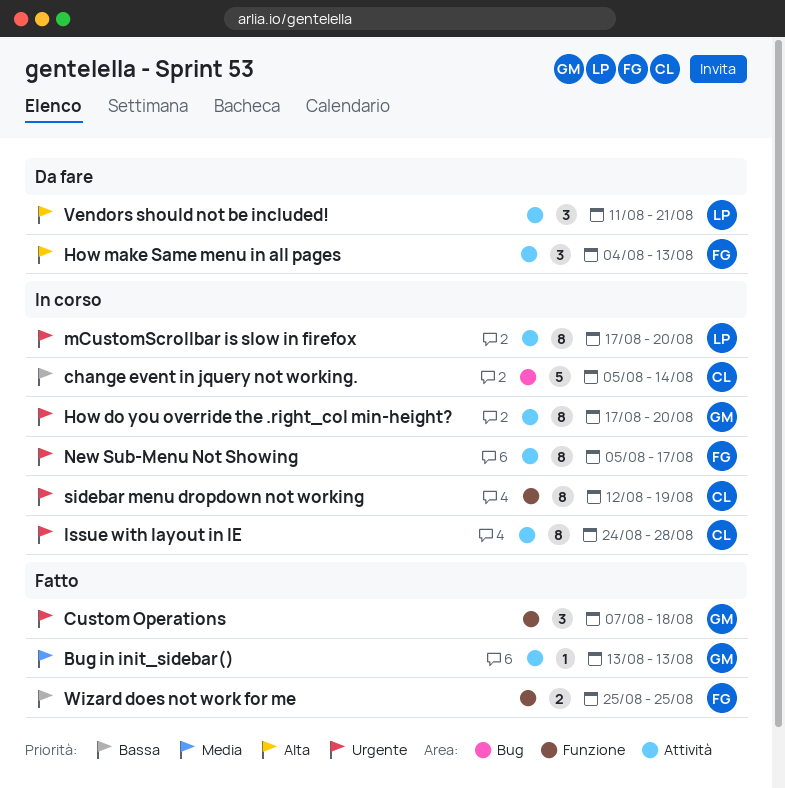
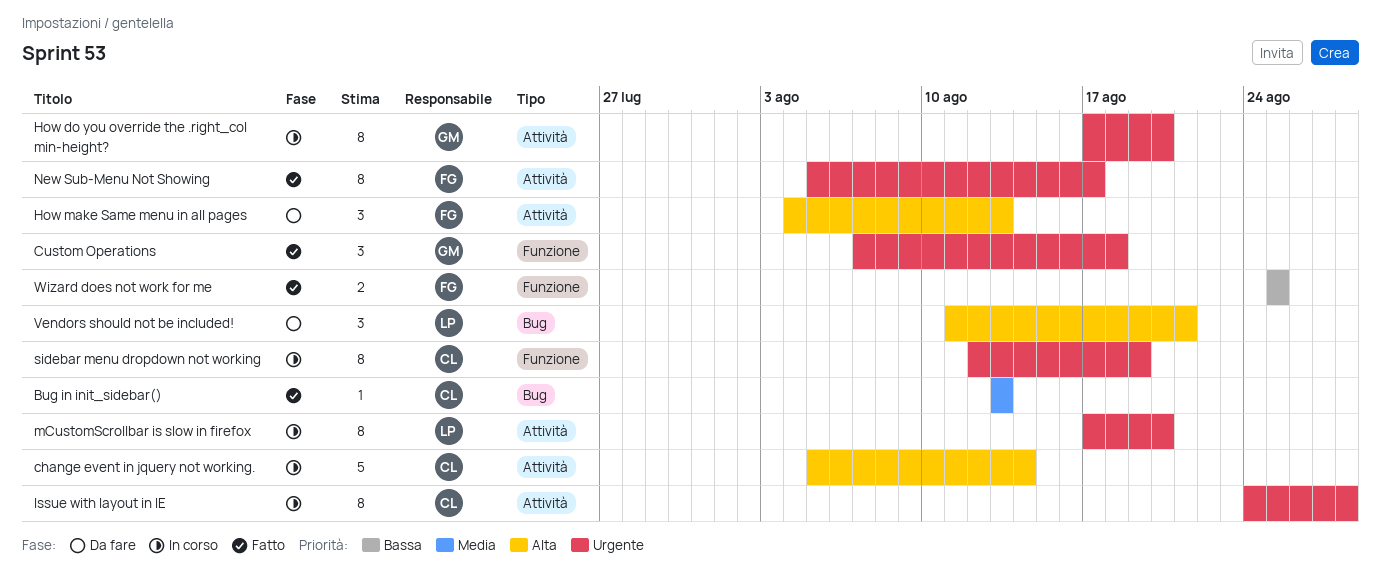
Bug in init_sidebar(), owner: GM -> CL
Bug in init_sidebar(), label: Attività -> Bug
change event in jquery not working., priority: Bassa -> Alta
change event in jquery not working., label: Bug -> Attività
New Sub-Menu Not Showing, status: In corso -> Fatto
Vendors should not be included!, label: Attività -> Bug

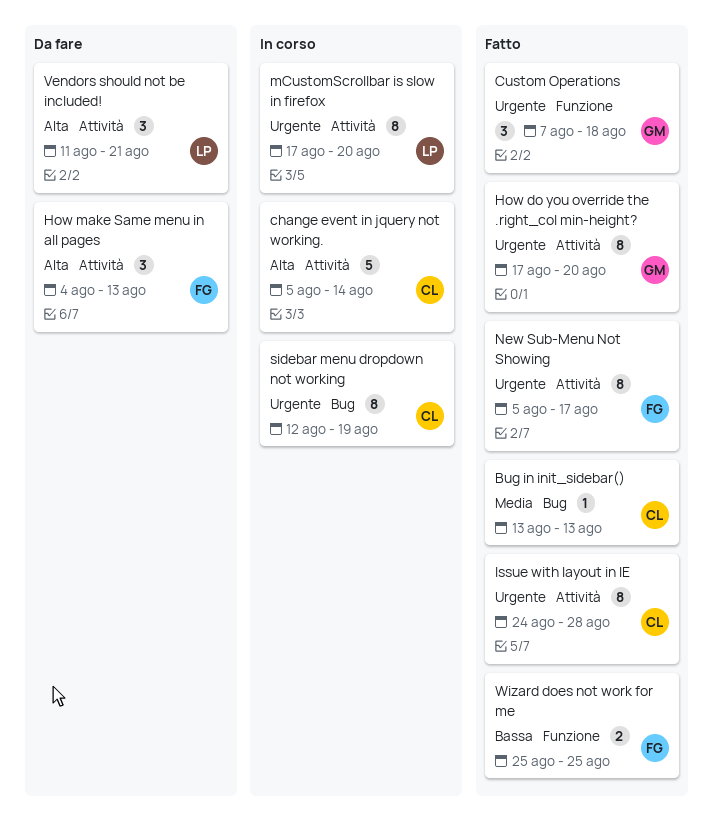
How do you override the .right_col min-height?, status: In corso -> Fatto
Issue with layout in IE, status: In corso -> Fatto
sidebar menu dropdown not working, label: Funzione -> Bug
Vendors should not be included!, label: Bug -> Attività

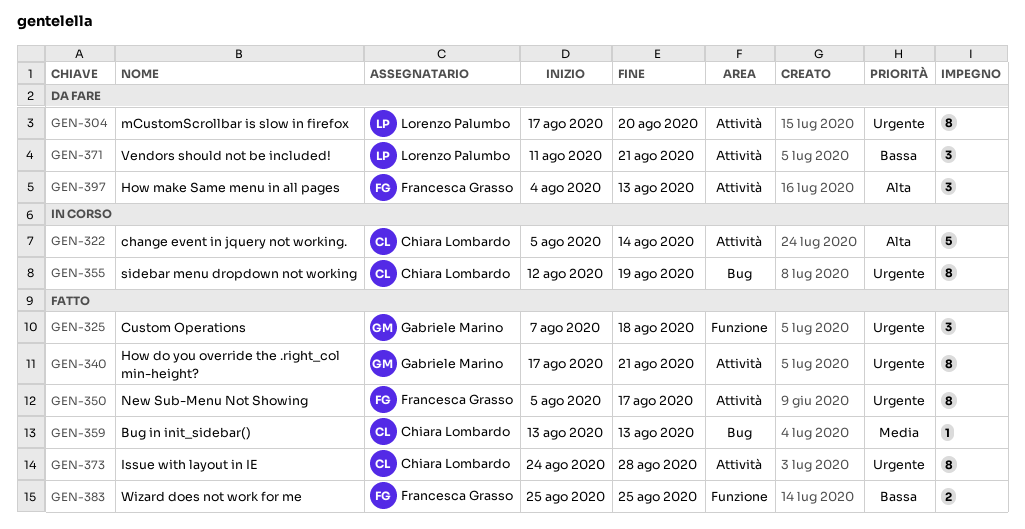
How do you override the .right_col min-height?, due: Aug 20 -> Aug 21
mCustomScrollbar is slow in firefox, status: In corso -> Da fare
Vendors should not be included!, priority: Alta -> Bassa

